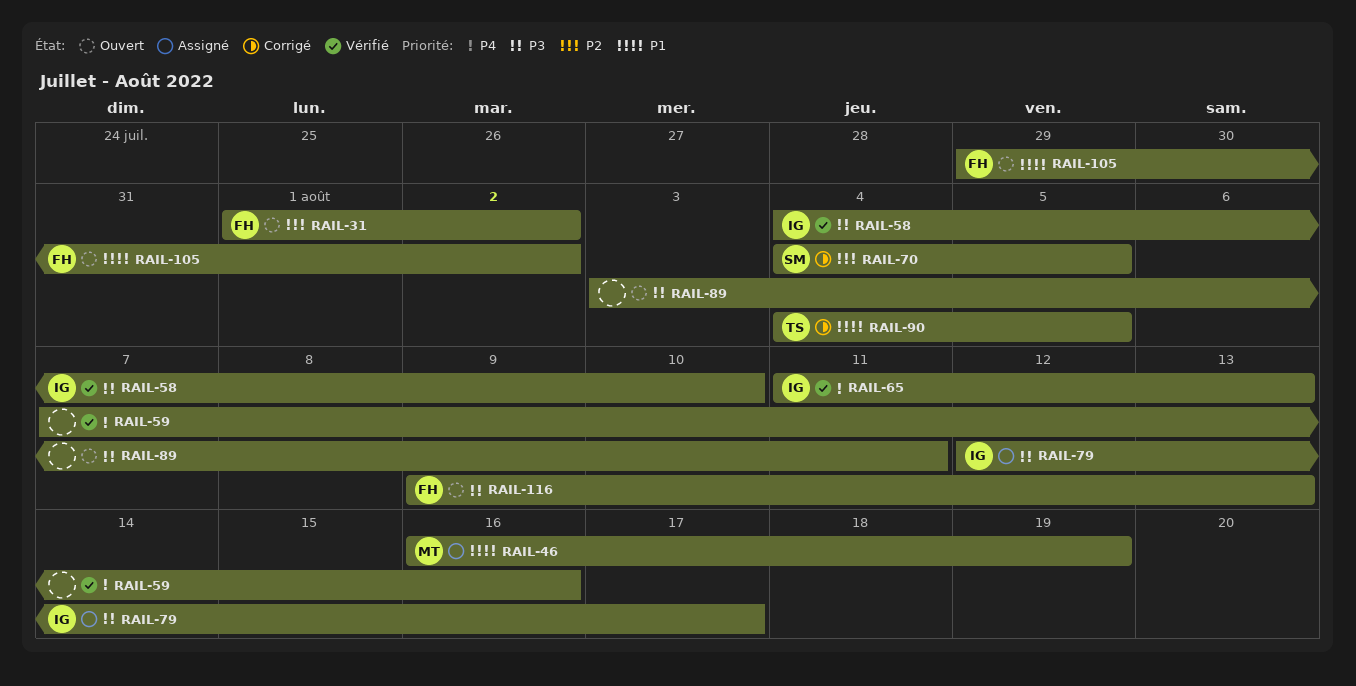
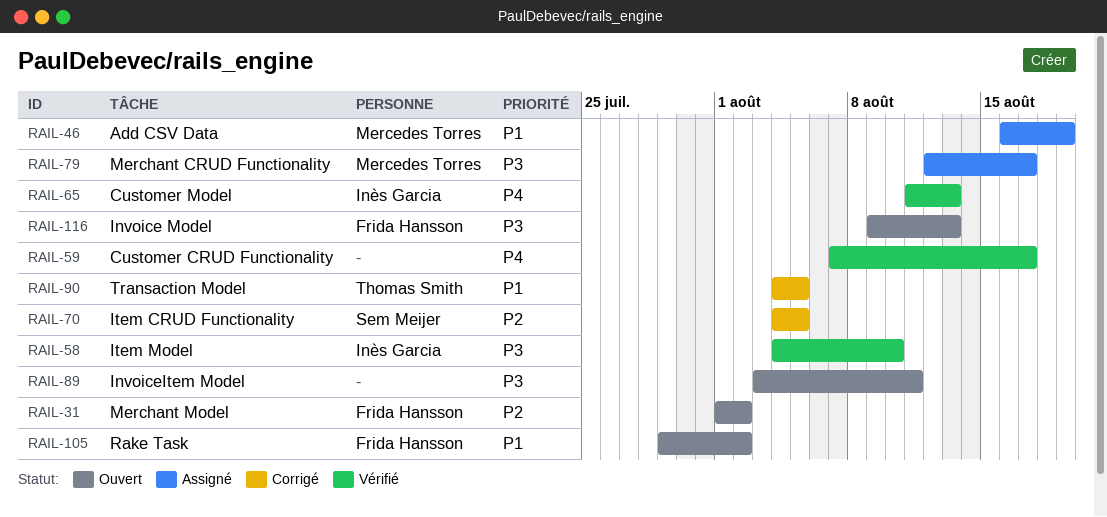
RAIL-59, due: Aug 16 -> Aug 17
RAIL-79, owner: Inès Garcia -> Mercedes Torres

